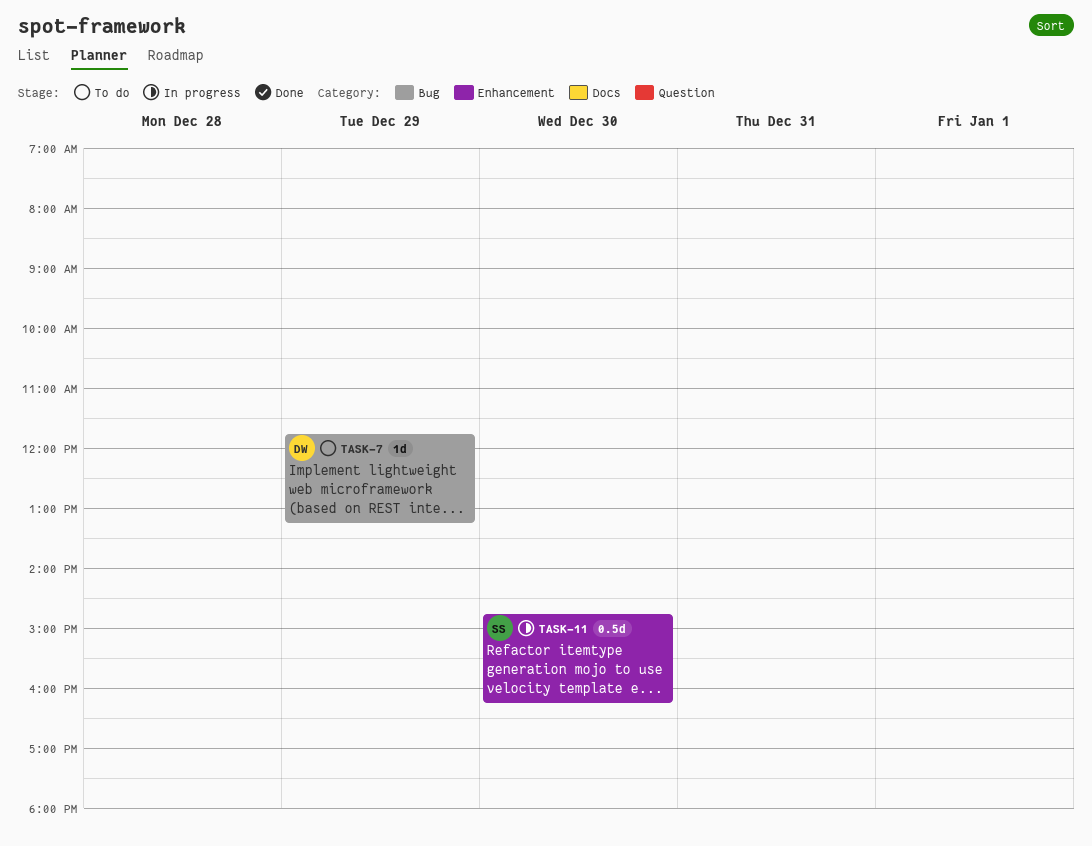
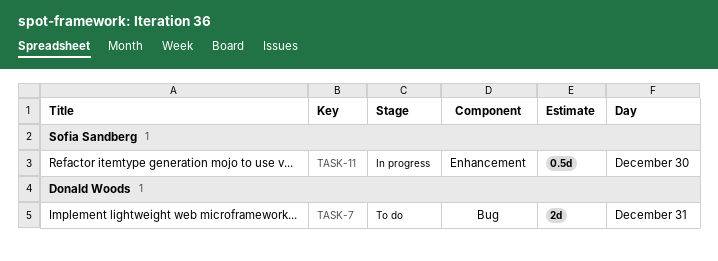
TASK-7, estimate: 1d -> 2d
TASK-7, day: Dec 29 -> Dec 31

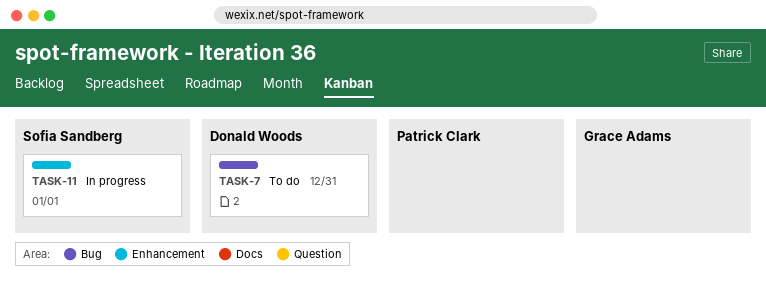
TASK-11, day: Dec 30 -> Jan 1

